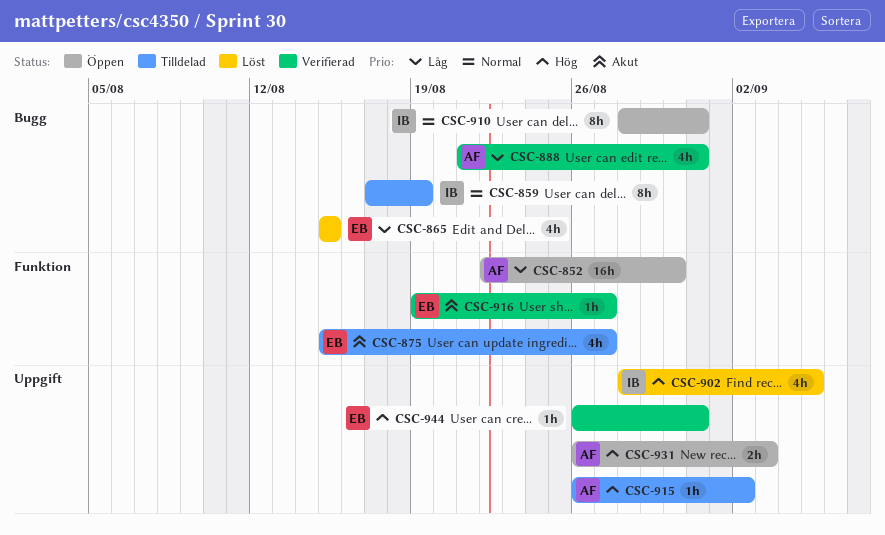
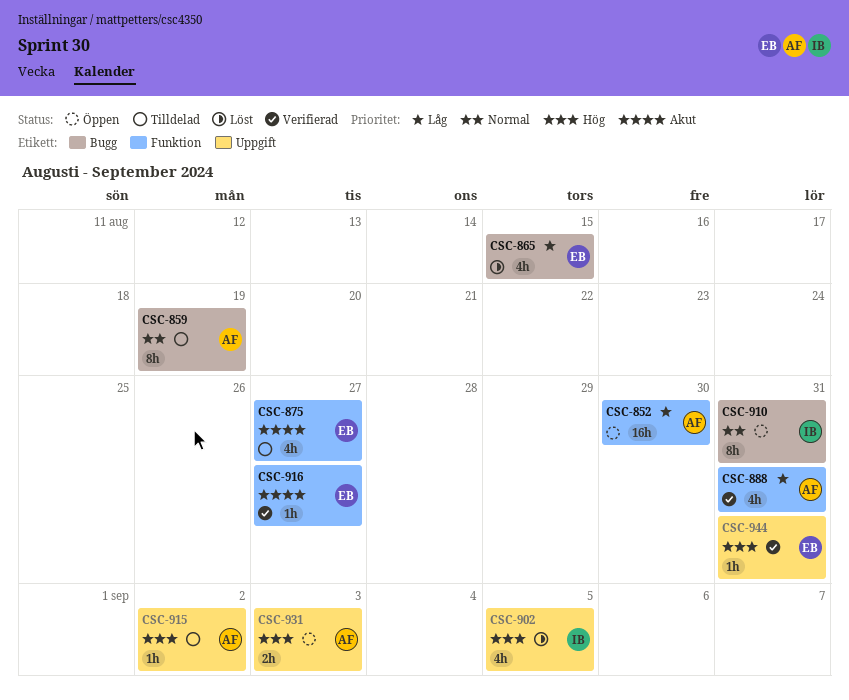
CSC-859, owner: IB -> AF
CSC-888, label: Bugg -> Funktion

